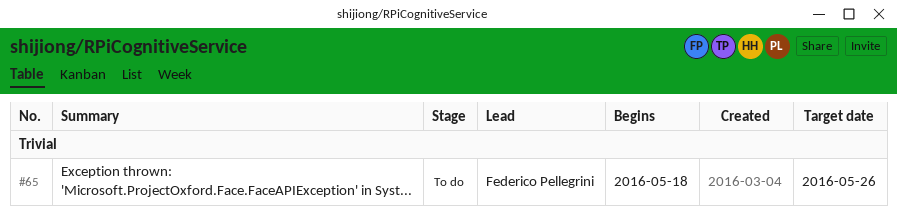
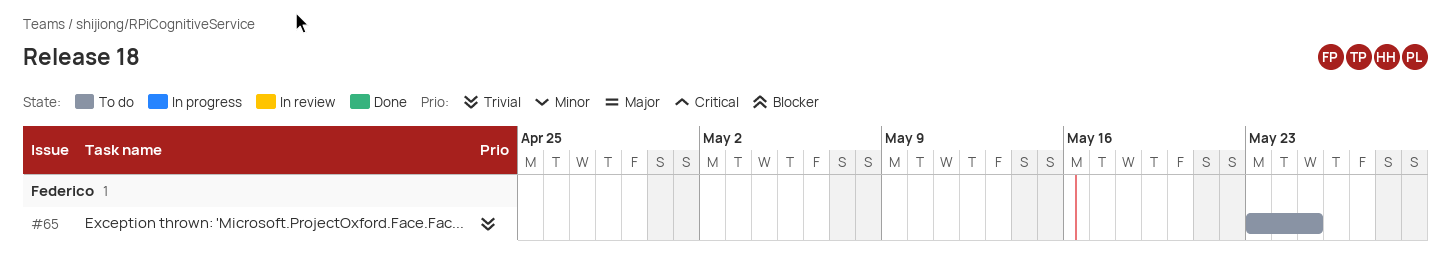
#65, start: May 18 -> May 23
#65, due: May 26 -> May 25

